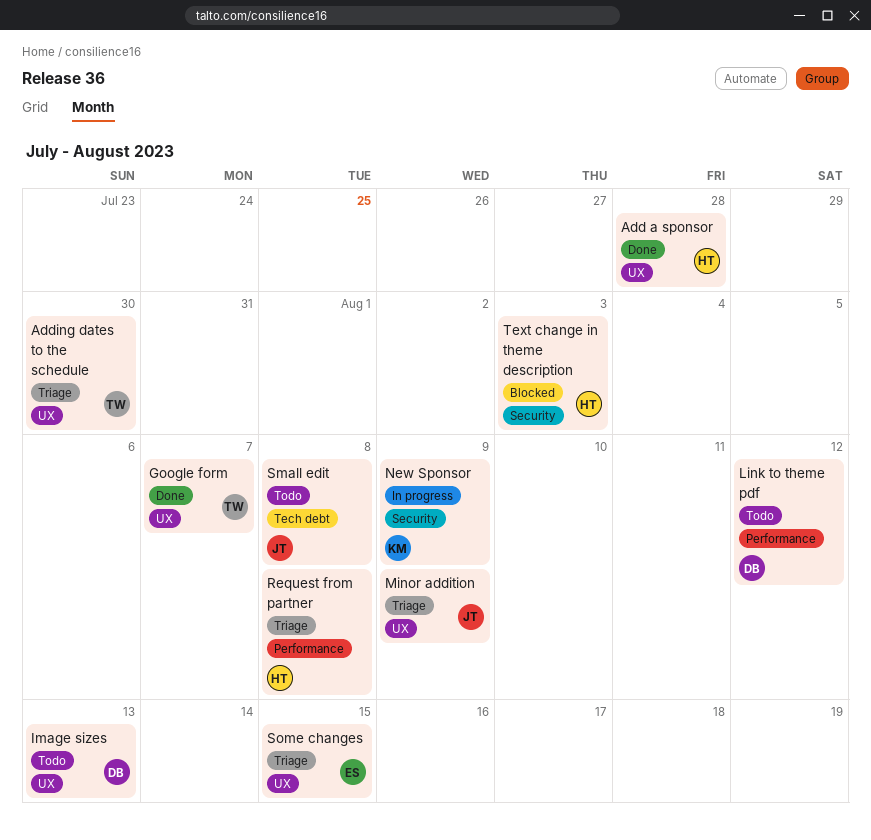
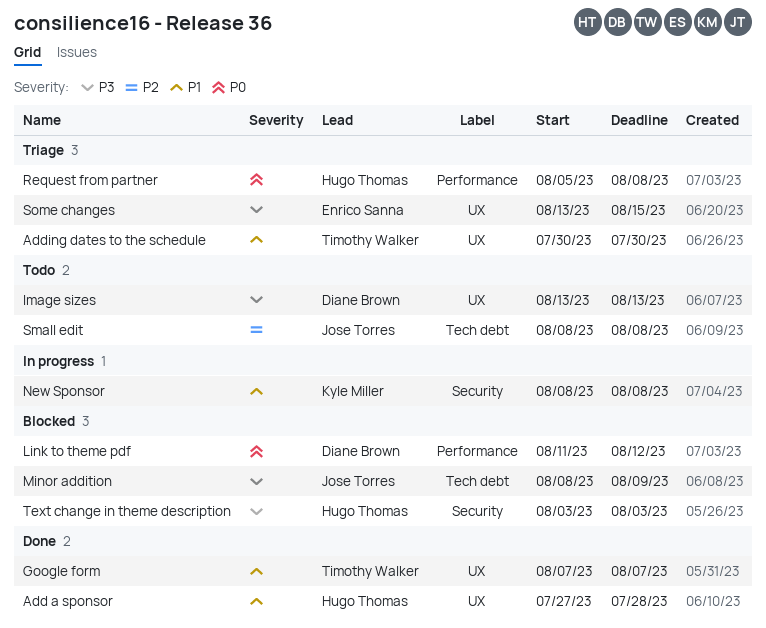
Link to theme pdf, status: Todo -> Blocked
Minor addition, status: Triage -> Blocked
Minor addition, label: UX -> Tech debt
New Sponsor, due: Aug 9 -> Aug 8

